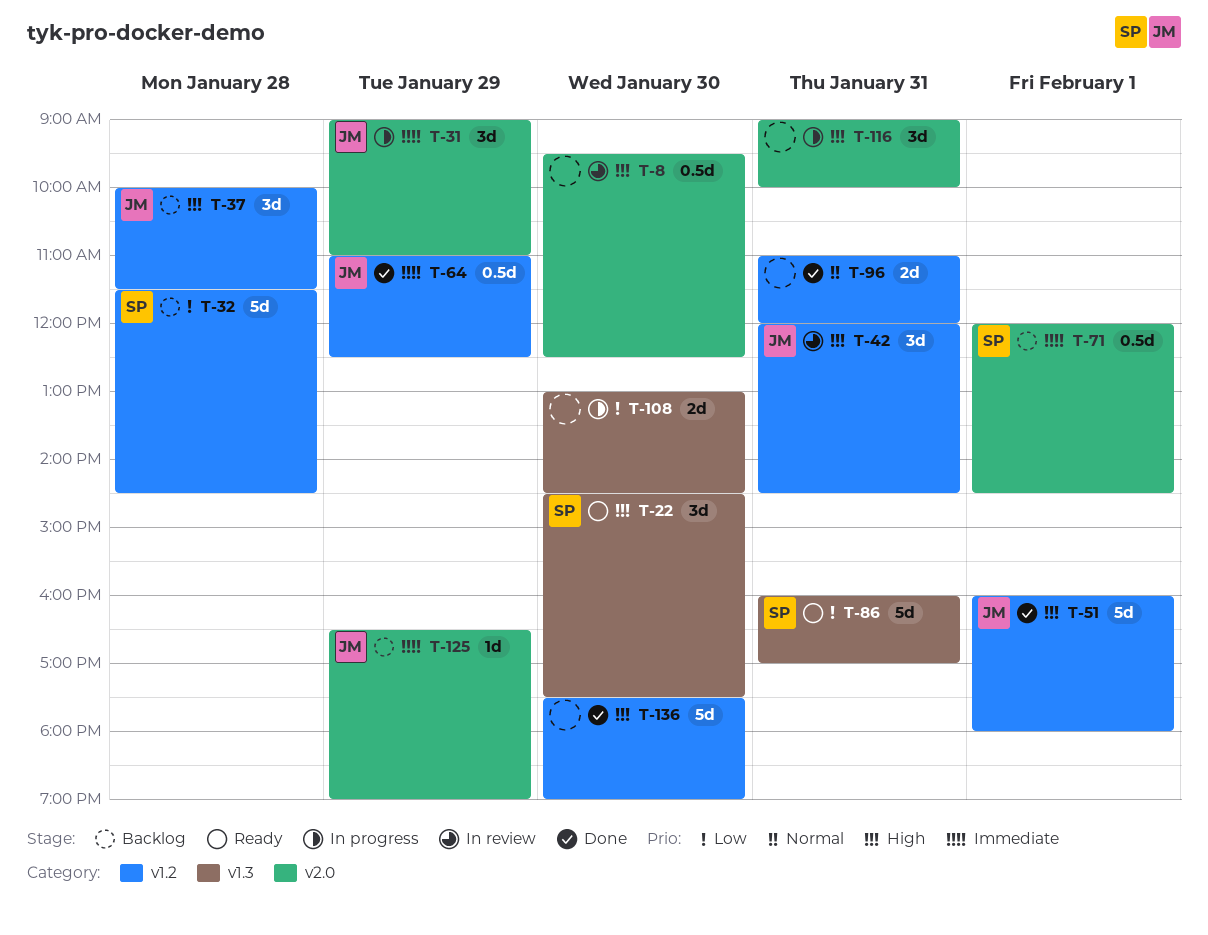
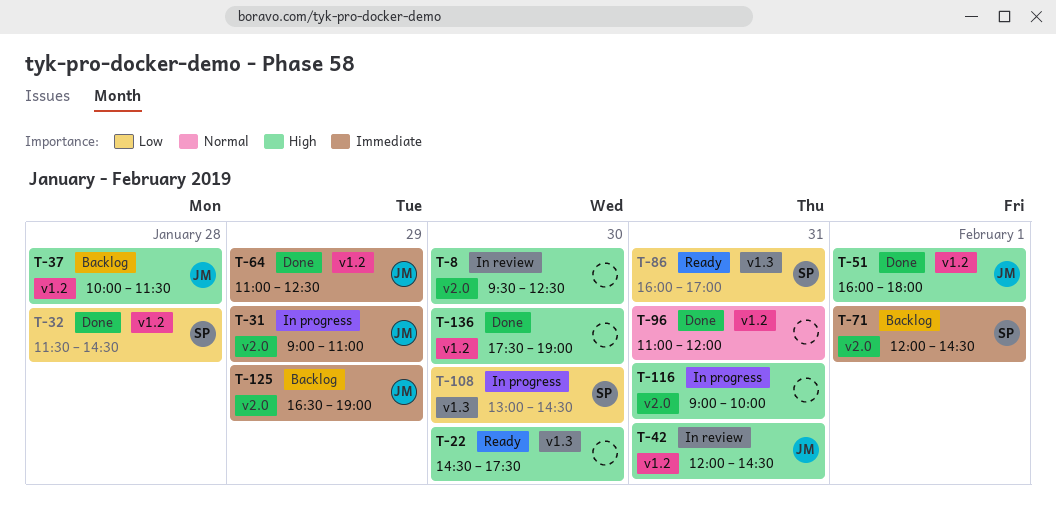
T-22, owner: SP -> none
T-32, status: Backlog -> Done
T-108, owner: none -> SP

